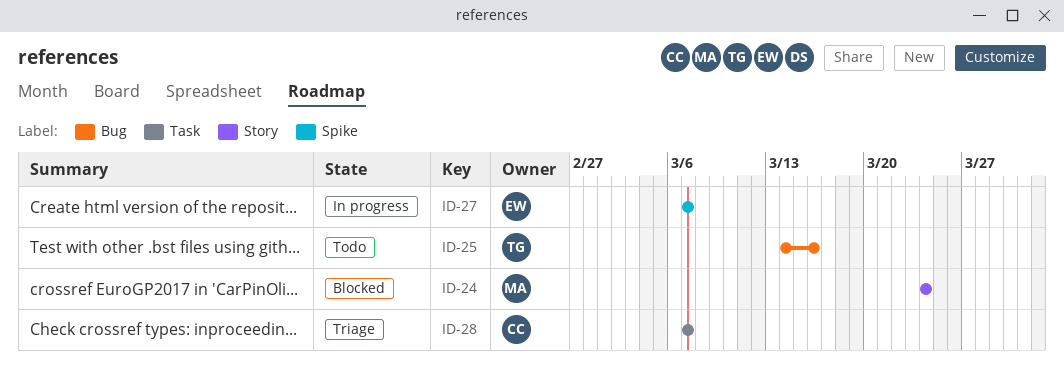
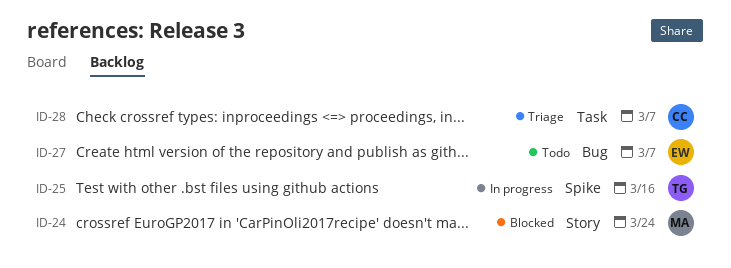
ID-25, status: Todo -> In progress
ID-25, label: Bug -> Spike
ID-27, status: In progress -> Todo
ID-27, label: Spike -> Bug

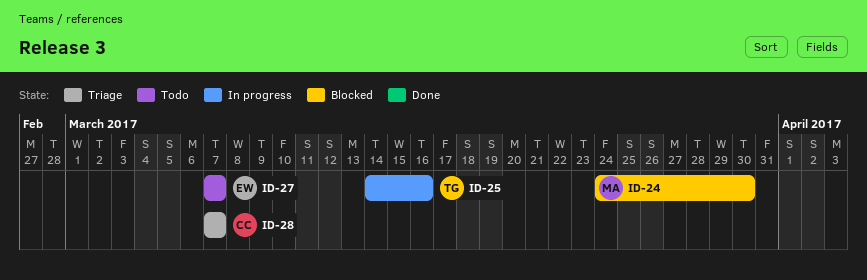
ID-24, due: Mar 24 -> Mar 30

